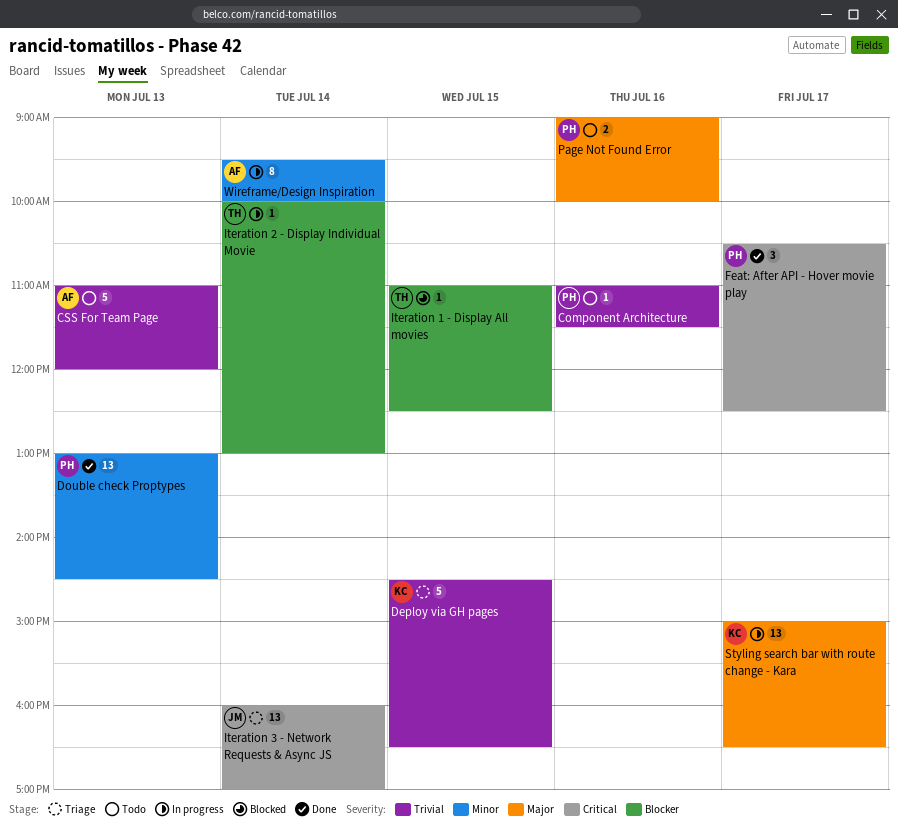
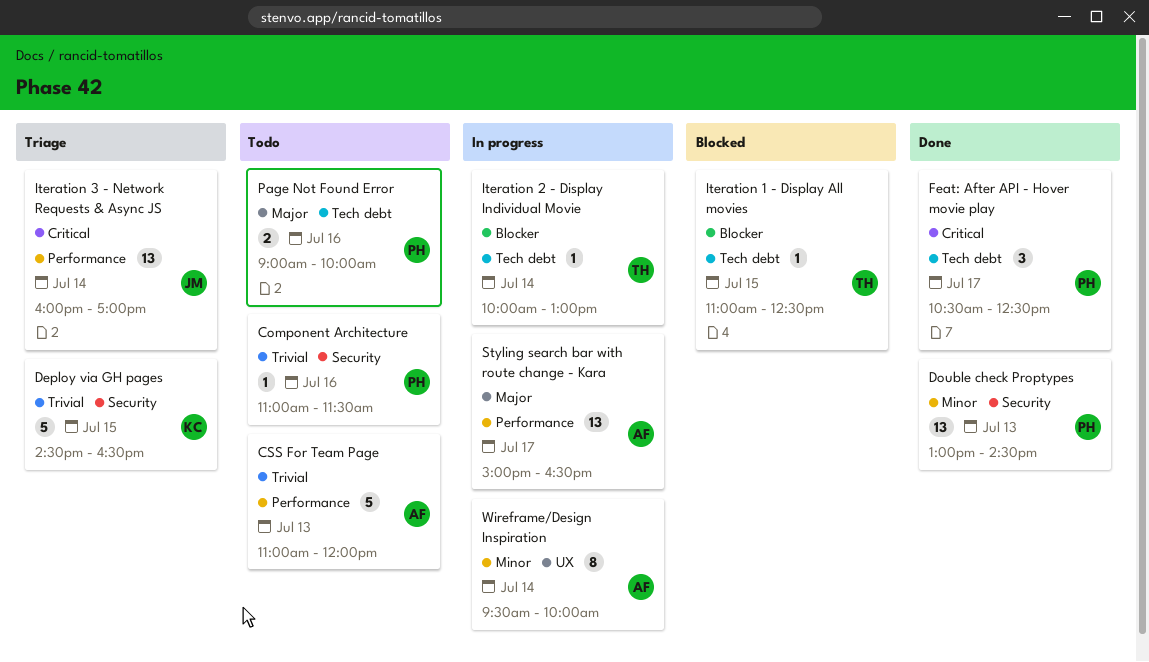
Styling search bar with route change - Kara, owner: KC -> AF

